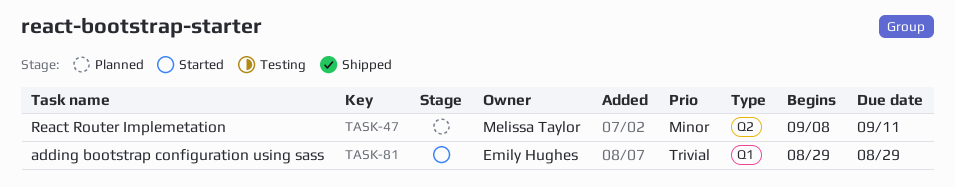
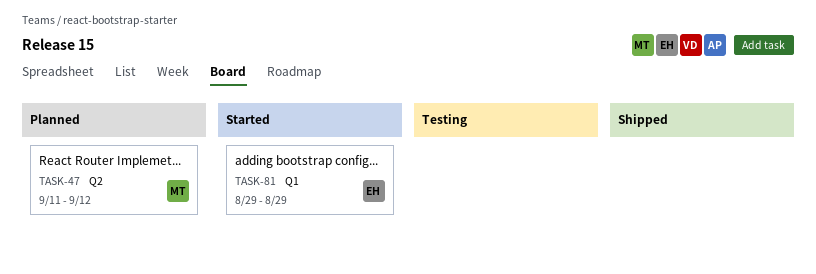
TASK-47, start: Sep 8 -> Sep 11
TASK-47, due: Sep 11 -> Sep 12

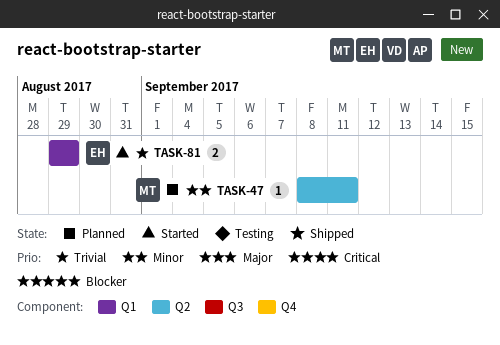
TASK-47, start: Sep 11 -> Sep 8
TASK-47, due: Sep 12 -> Sep 11

